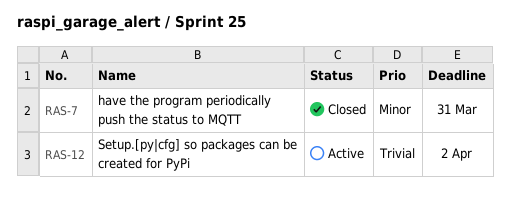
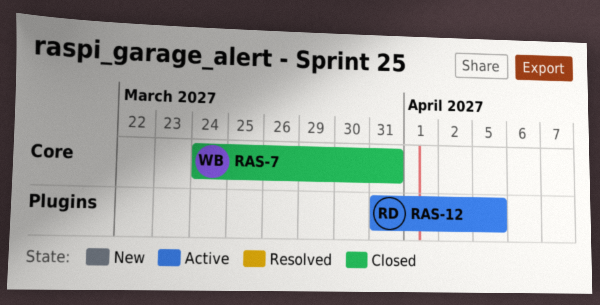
RAS-12, due: Apr 2 -> Apr 5

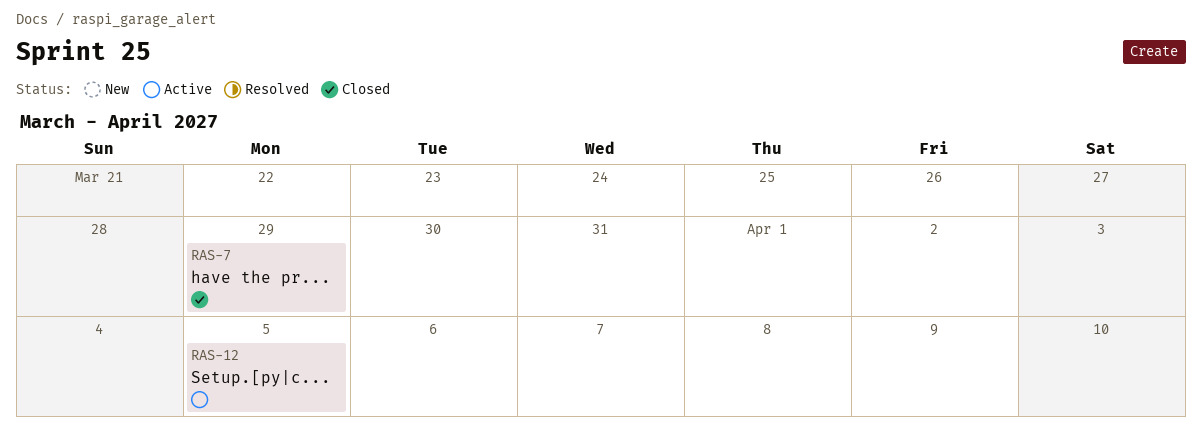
RAS-7, due: Mar 31 -> Mar 29

